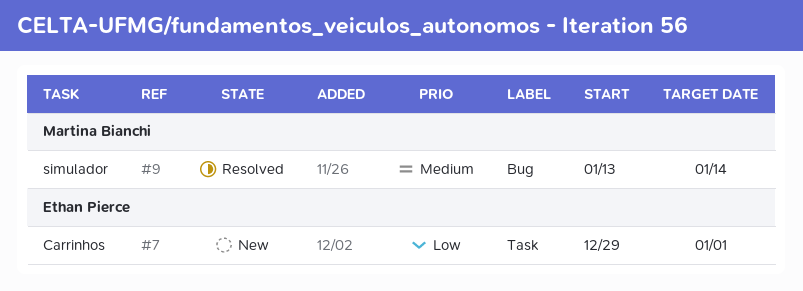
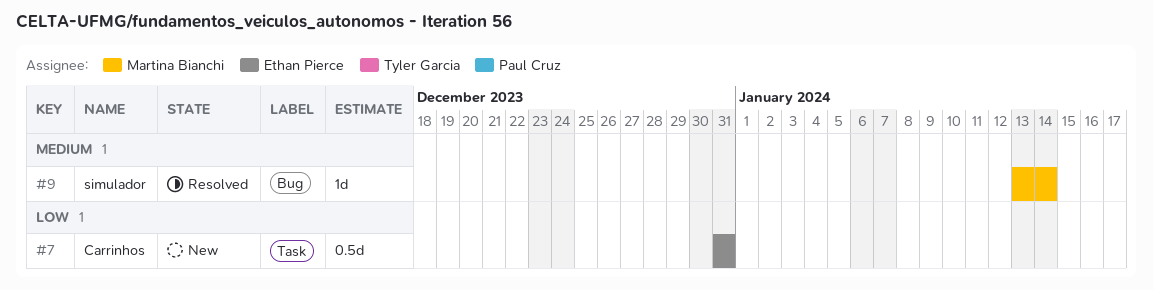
#7, start: Dec 29 -> Dec 31
#7, due: Jan 1 -> Dec 31

